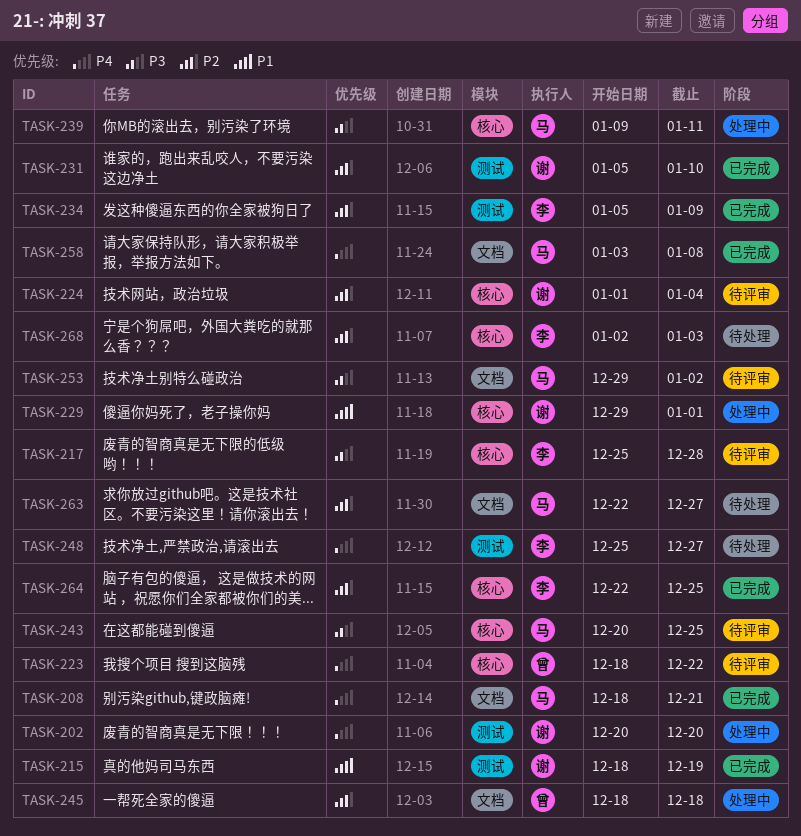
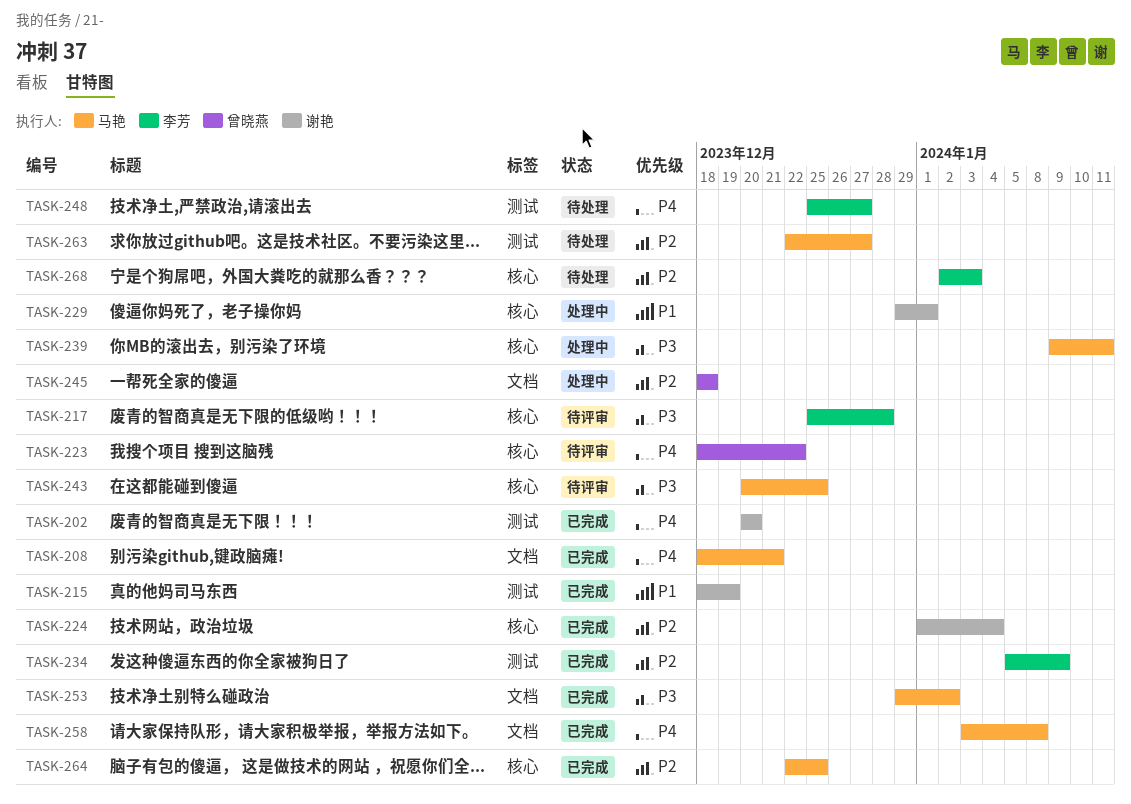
TASK-202, status: 处理中 -> 已完成
TASK-224, status: 待评审 -> 已完成
TASK-231: present -> none
TASK-253, status: 待评审 -> 已完成
TASK-263, label: 文档 -> 测试
TASK-264, owner: 李芳 -> 马艳

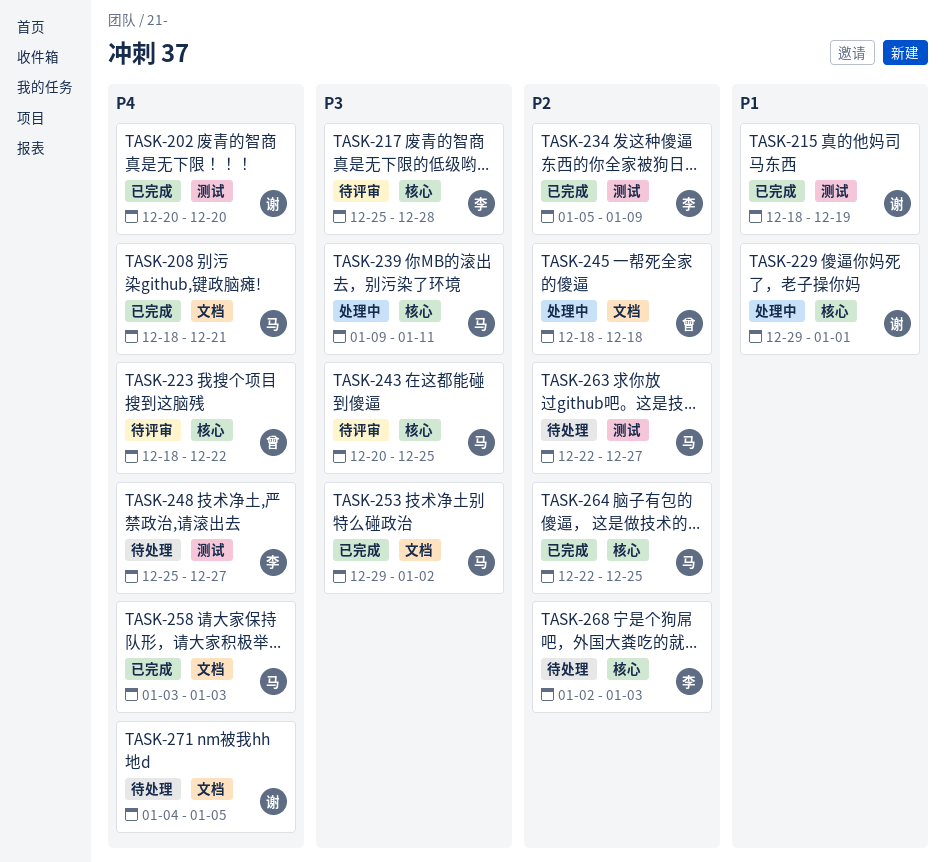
TASK-224: present -> none
TASK-258, due: Jan 8 -> Jan 3
TASK-271: none -> present

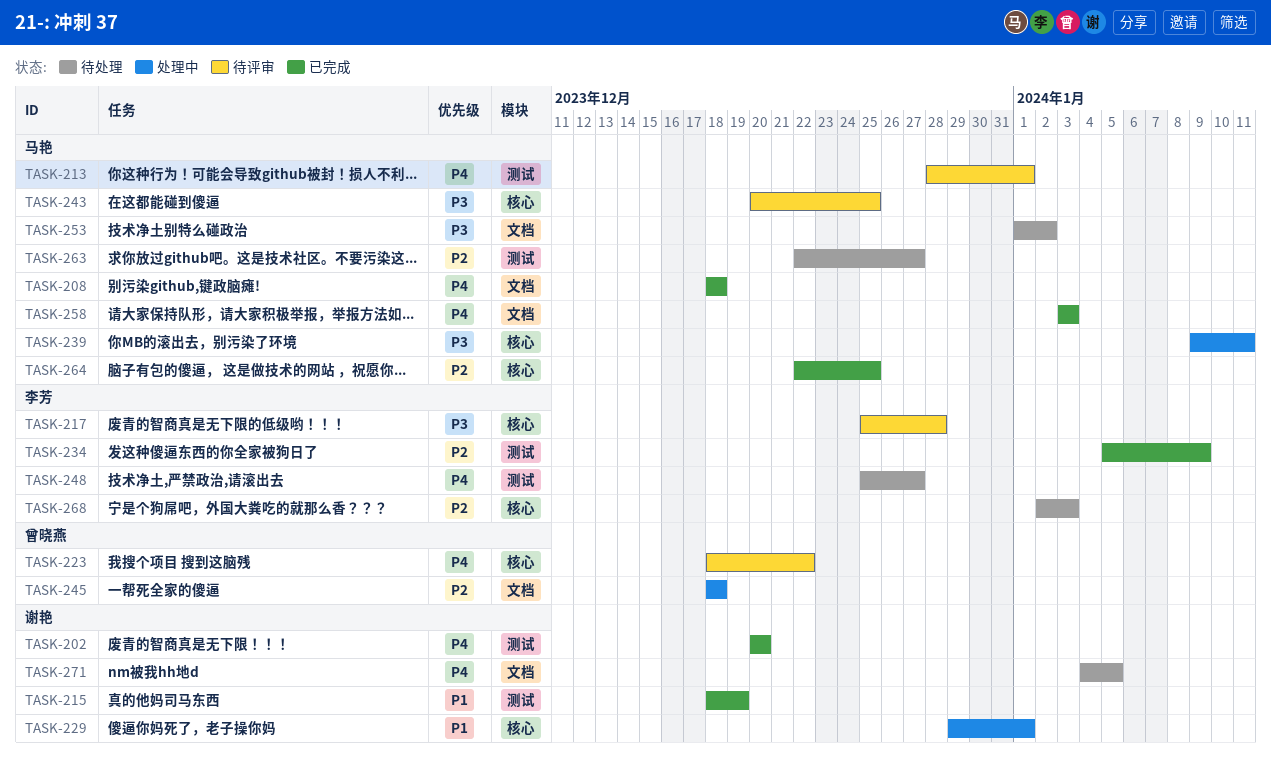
TASK-208, due: Dec 21 -> Dec 18
TASK-213: none -> present
TASK-253, status: 已完成 -> 待处理
TASK-253, start: Dec 29 -> Jan 1

